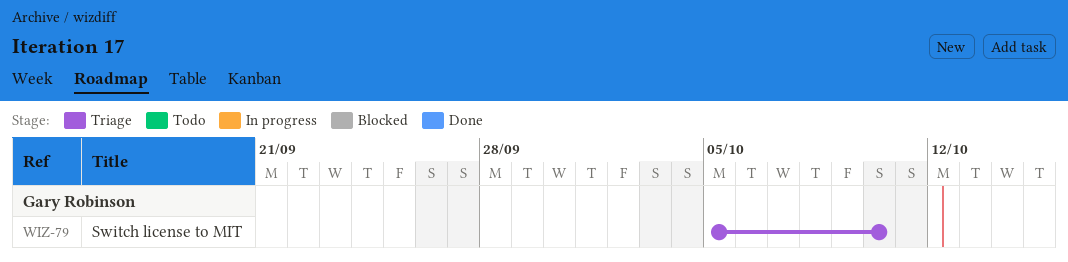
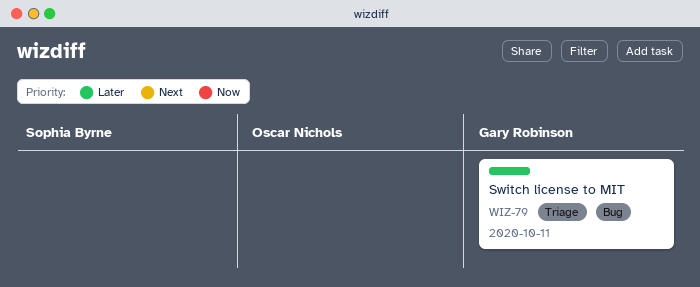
WIZ-79, due: Oct 10 -> Oct 11

